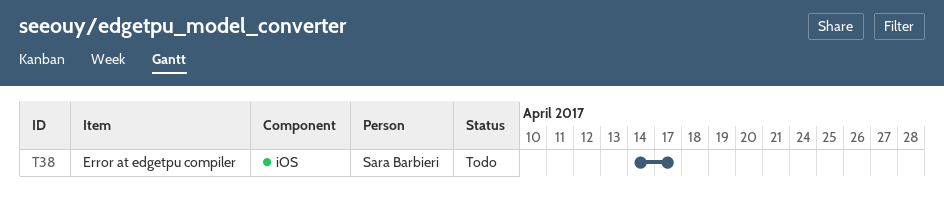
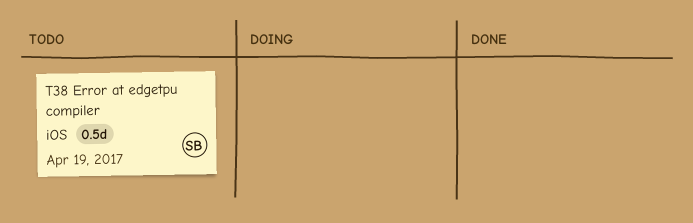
T38, due: Apr 17 -> Apr 19

